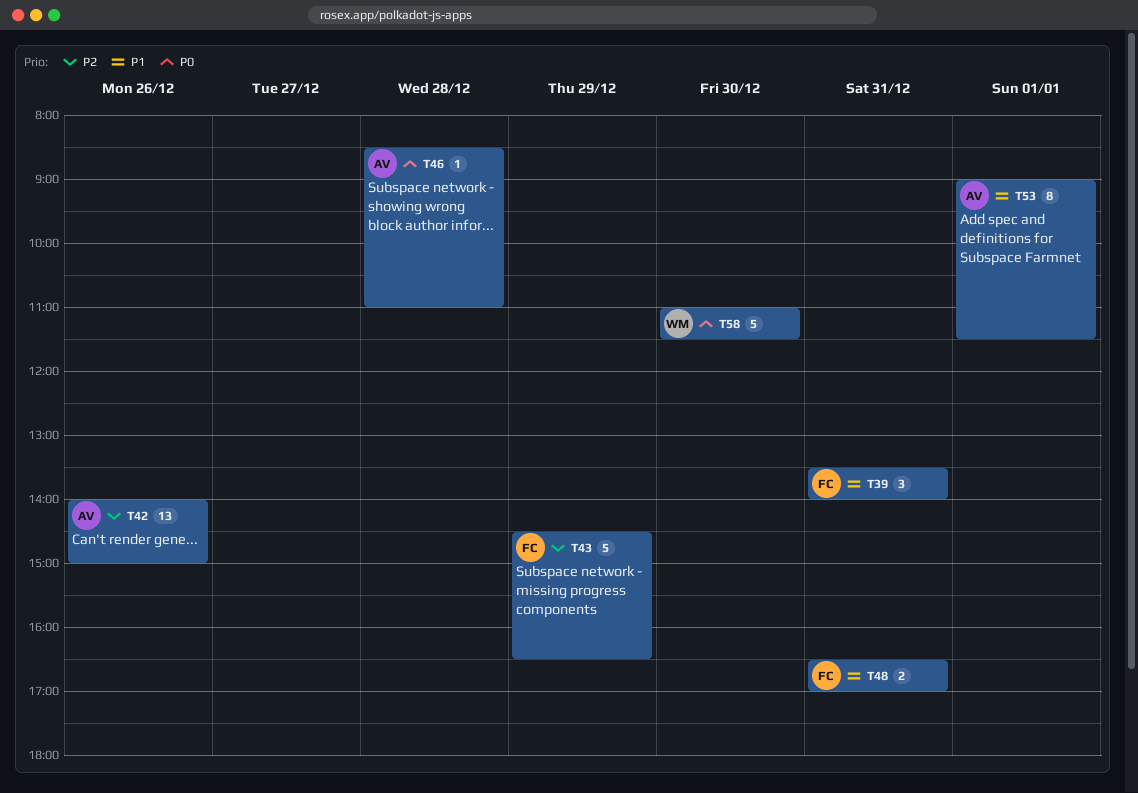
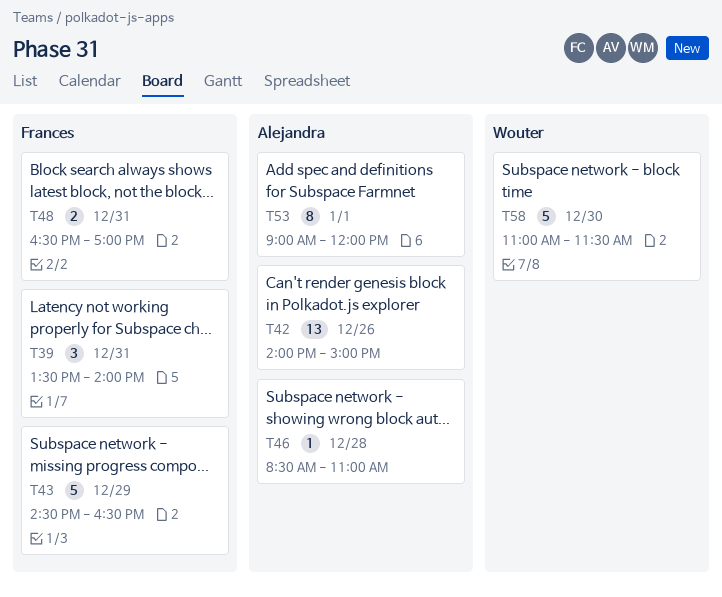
T53, ends: 11:30 -> 12:00

